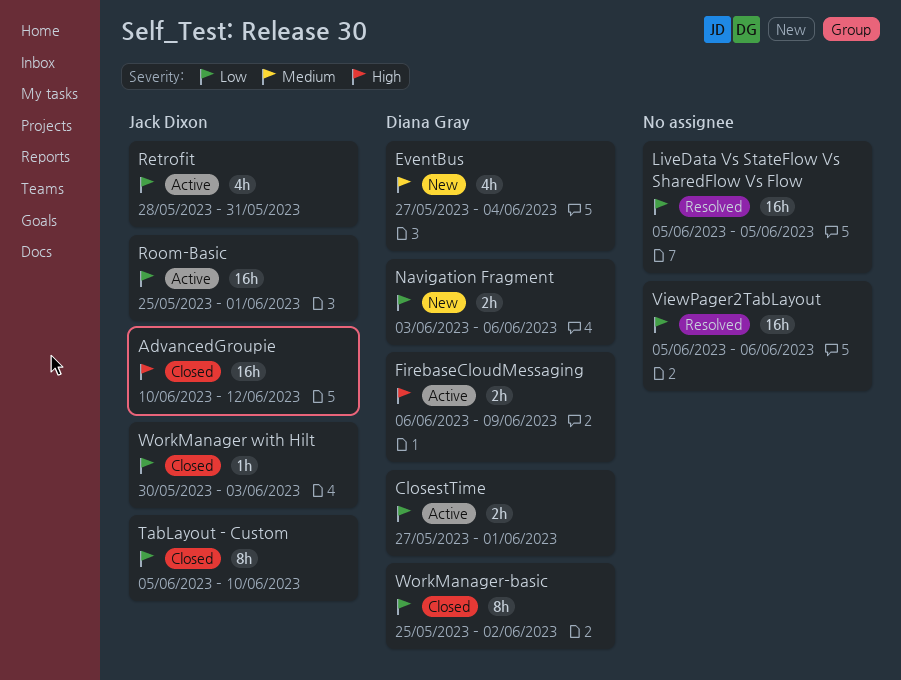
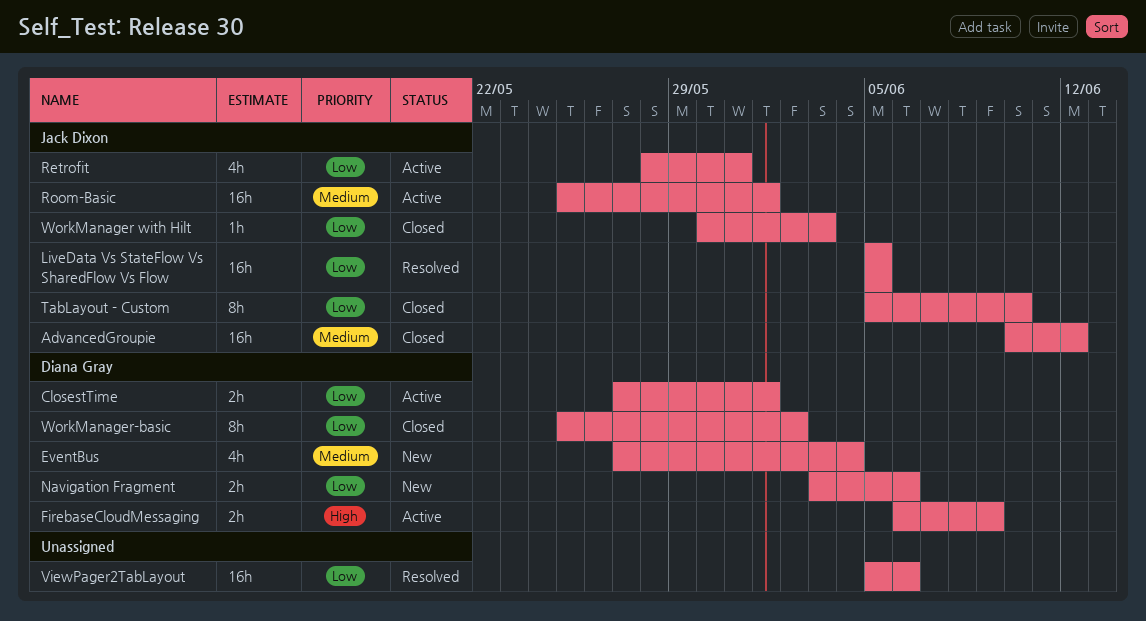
AdvancedGroupie, priority: High -> Medium
LiveData Vs StateFlow Vs SharedFlow Vs Flow, owner: none -> Jack Dixon
Room-Basic, priority: Low -> Medium

